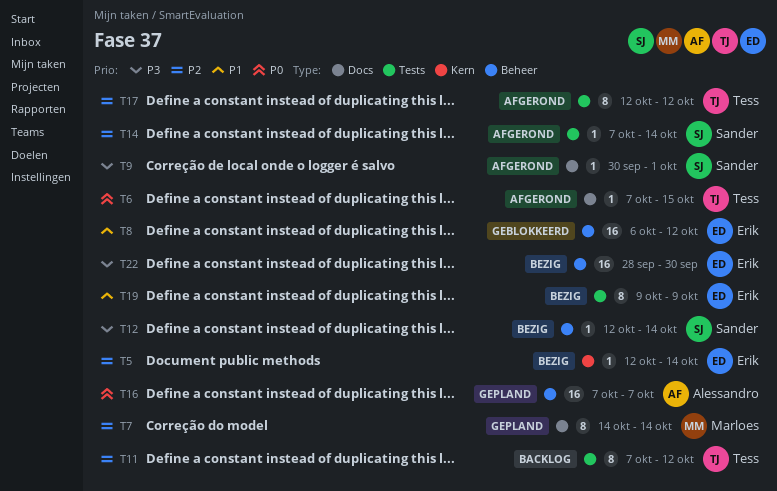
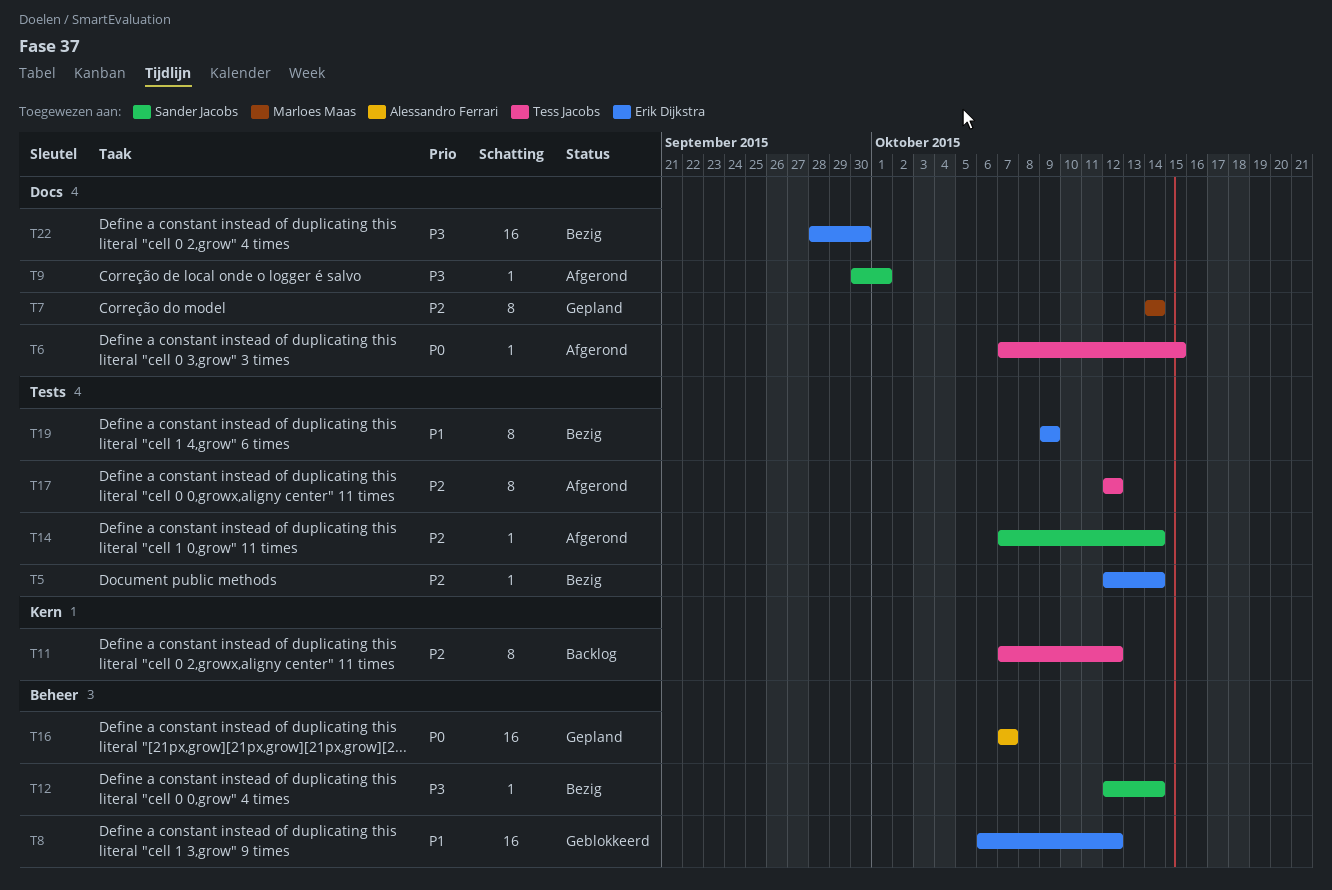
T5, label: Kern -> Tests
T11, label: Tests -> Kern
T22, label: Beheer -> Docs

